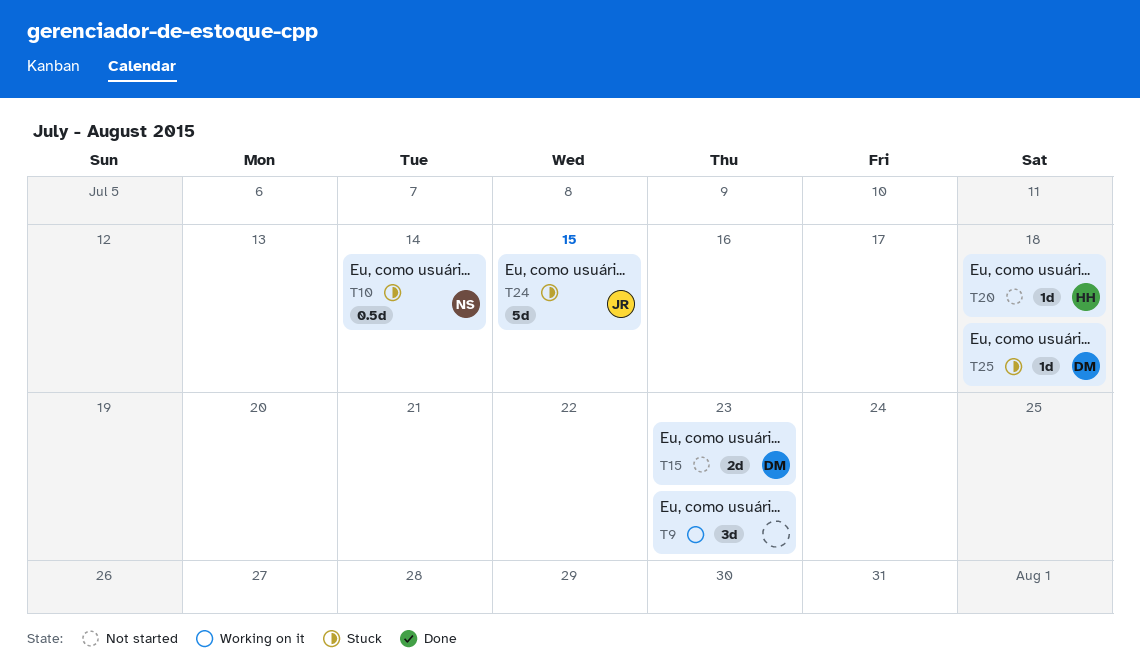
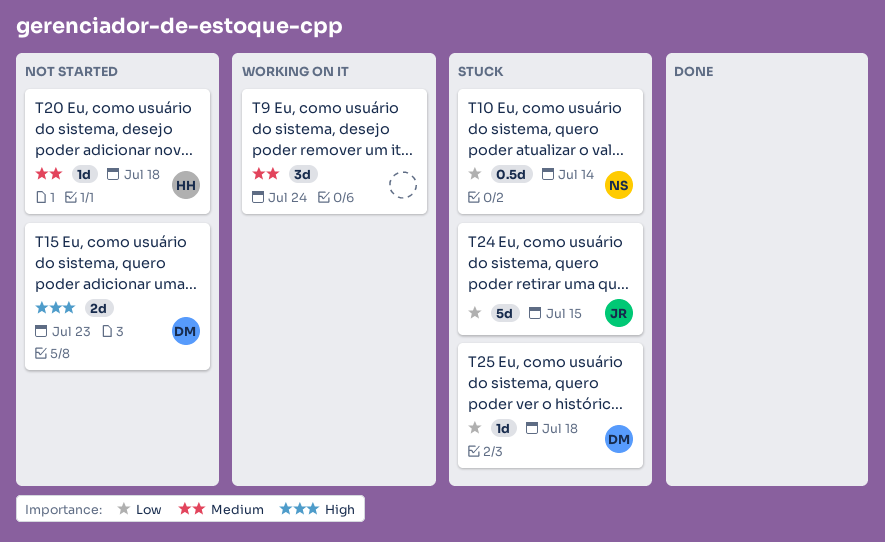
T9, due: Jul 23 -> Jul 24

